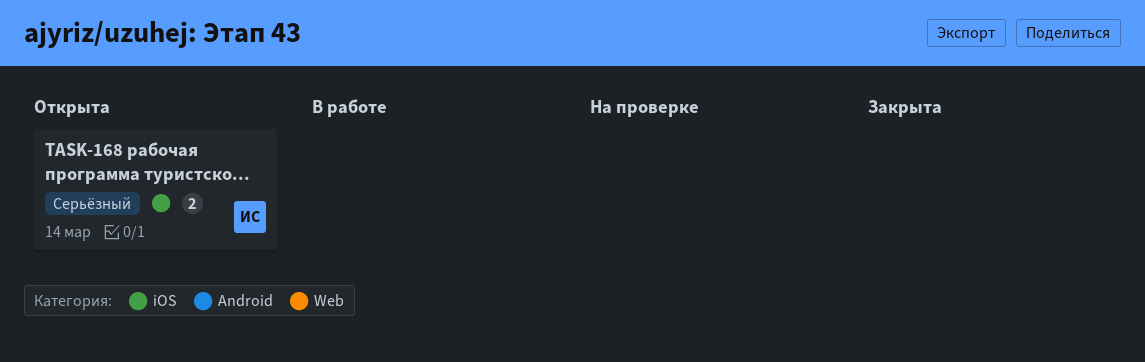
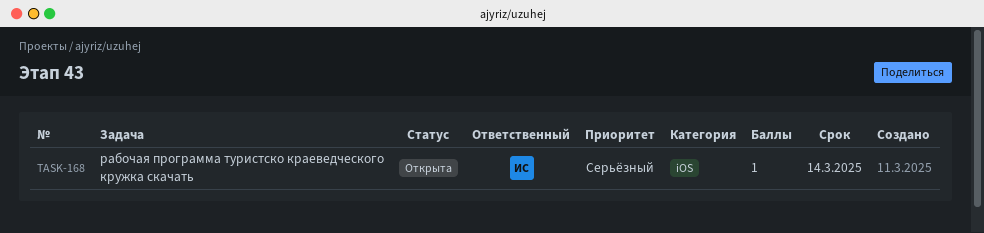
TASK-168, estimate: 2 -> 1

